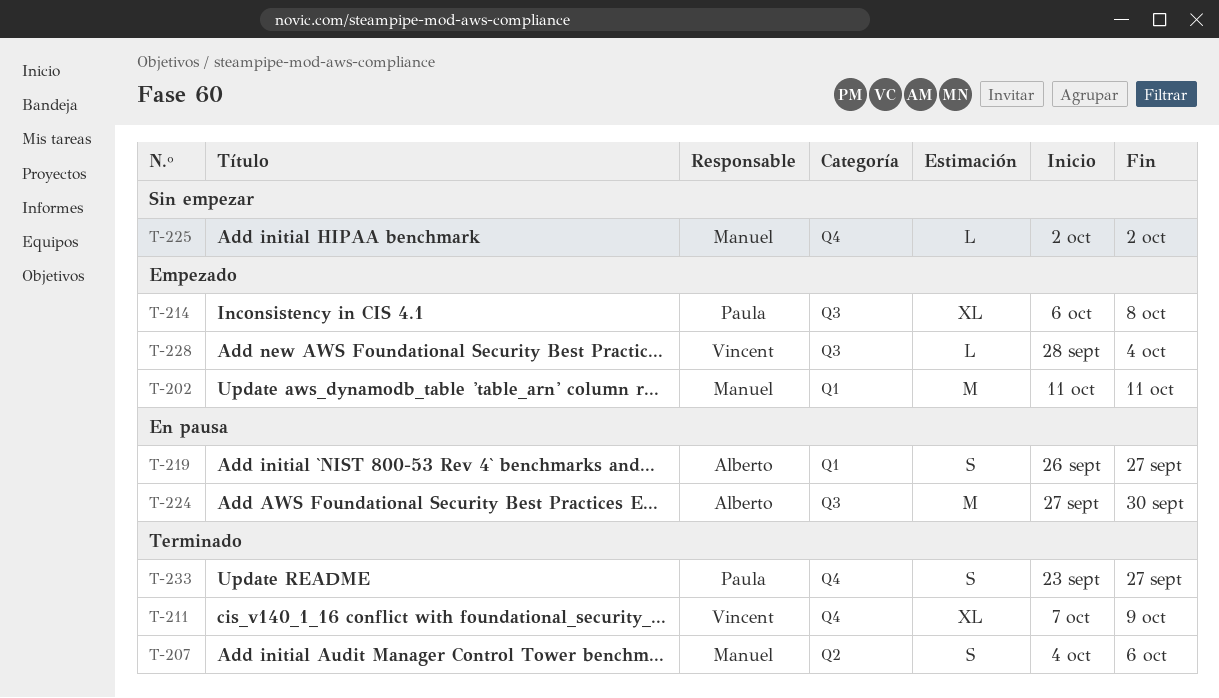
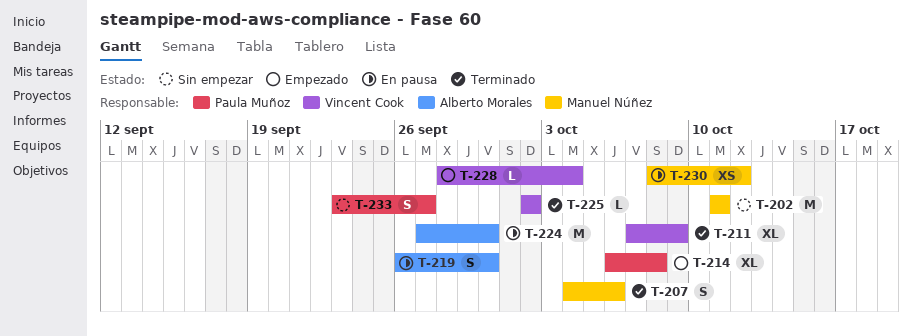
T-202, status: Empezado -> Sin empezar
T-219, due: Sep 27 -> Sep 30
T-225, status: Sin empezar -> Terminado
T-225, owner: Manuel Núñez -> Vincent Cook
T-230: none -> present
T-233, status: Terminado -> Sin empezar

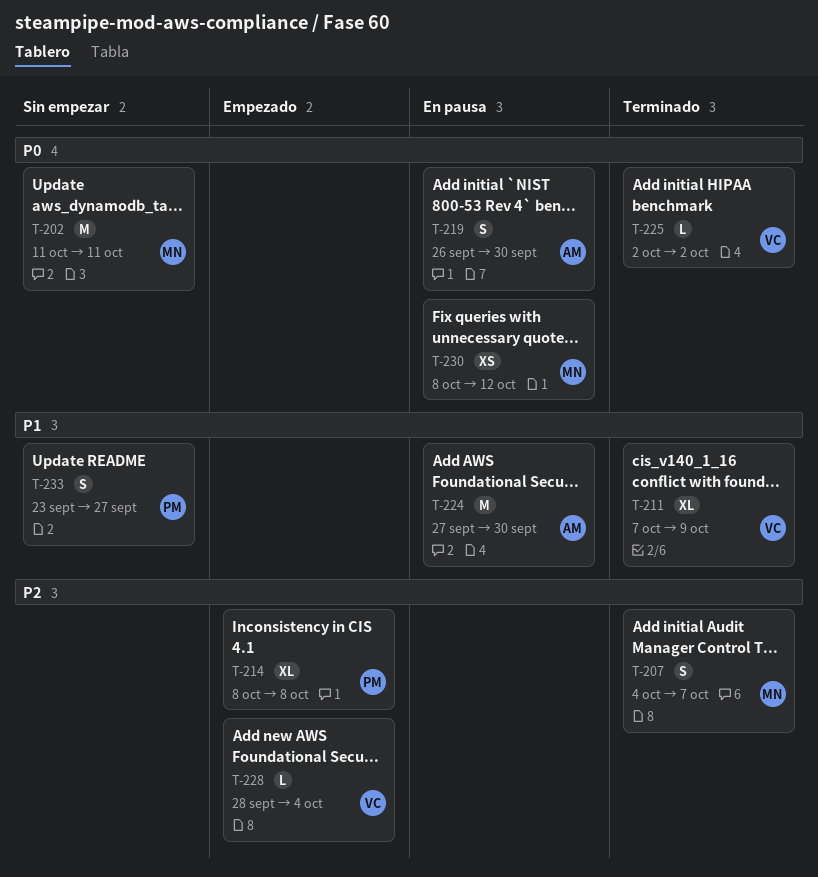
T-207, due: Oct 6 -> Oct 7
T-214, start: Oct 6 -> Oct 8

